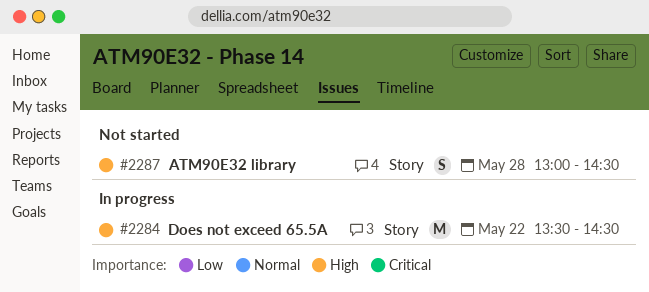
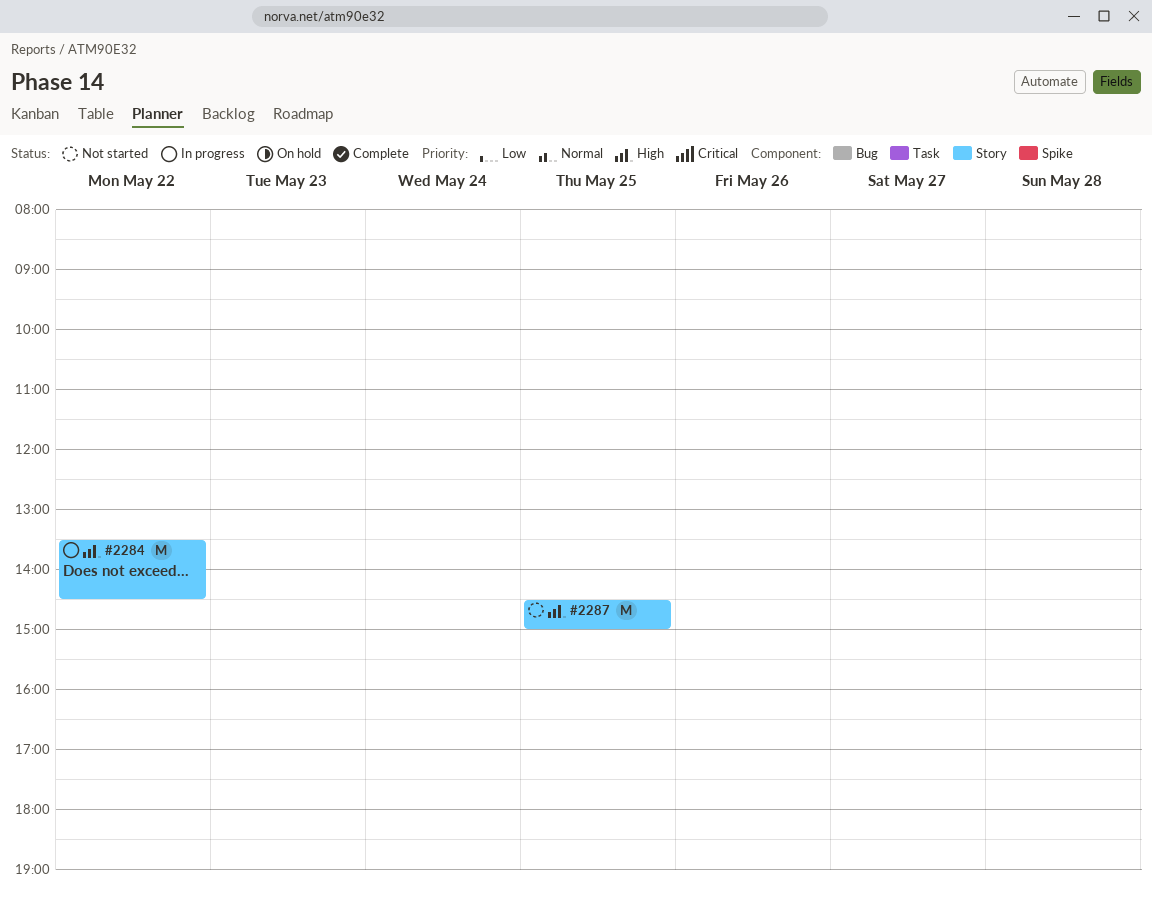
#2287, estimate: S -> M
#2287, day: May 28 -> May 25
#2287, begins: 13:00 -> 14:30
#2287, ends: 14:30 -> 15:00

